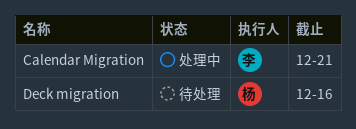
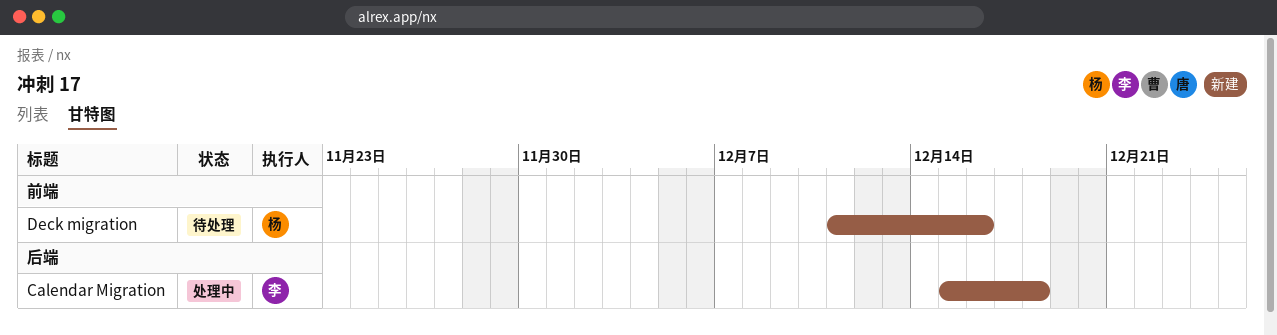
Calendar Migration, due: Dec 21 -> Dec 18

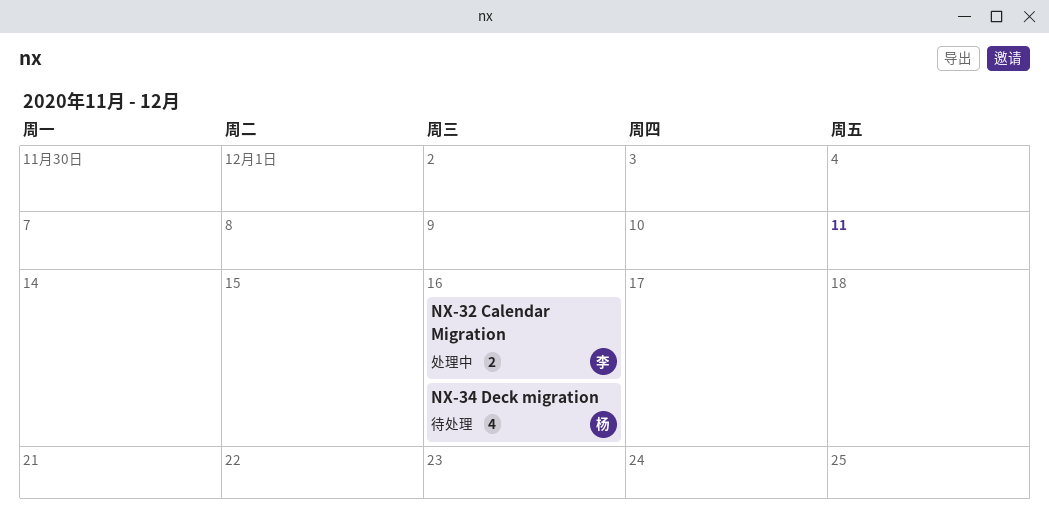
Calendar Migration, due: Dec 18 -> Dec 16

